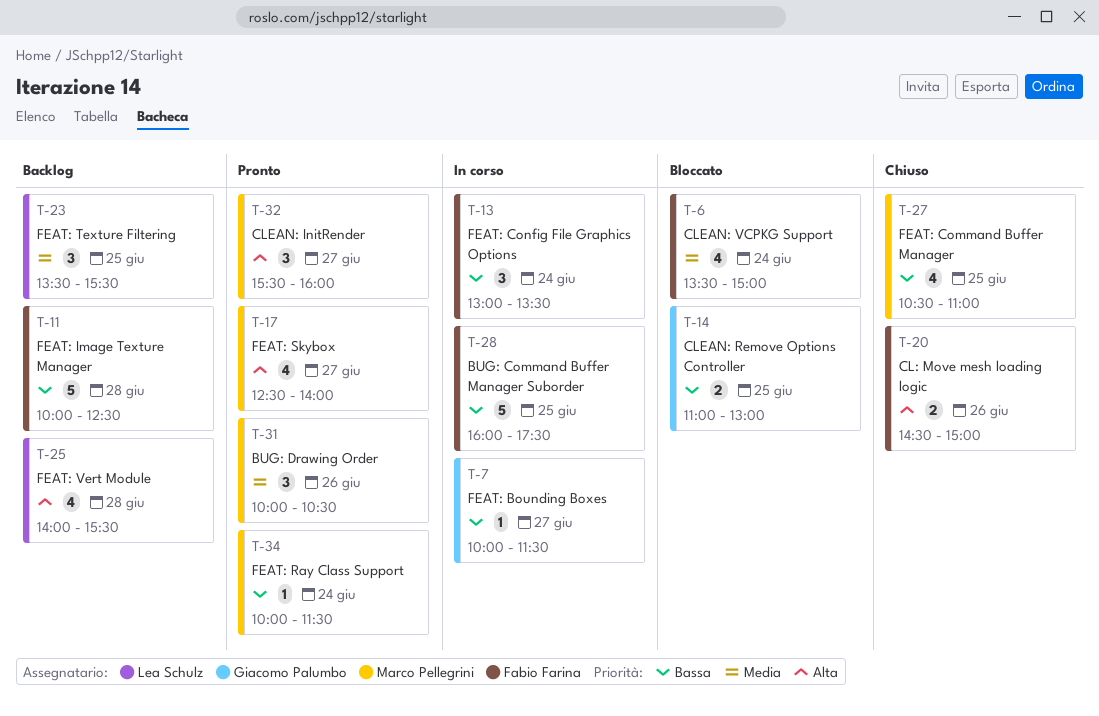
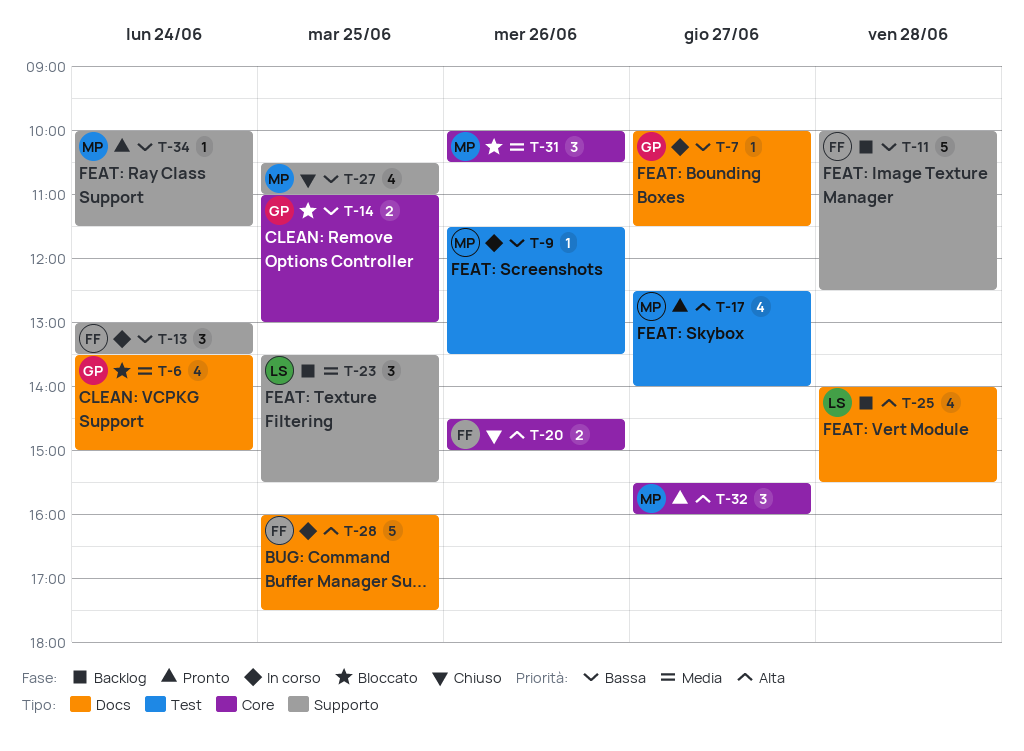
T-6, owner: Fabio Farina -> Giacomo Palumbo
T-9: none -> present
T-28, priority: Bassa -> Alta
T-31, status: Pronto -> Bloccato

